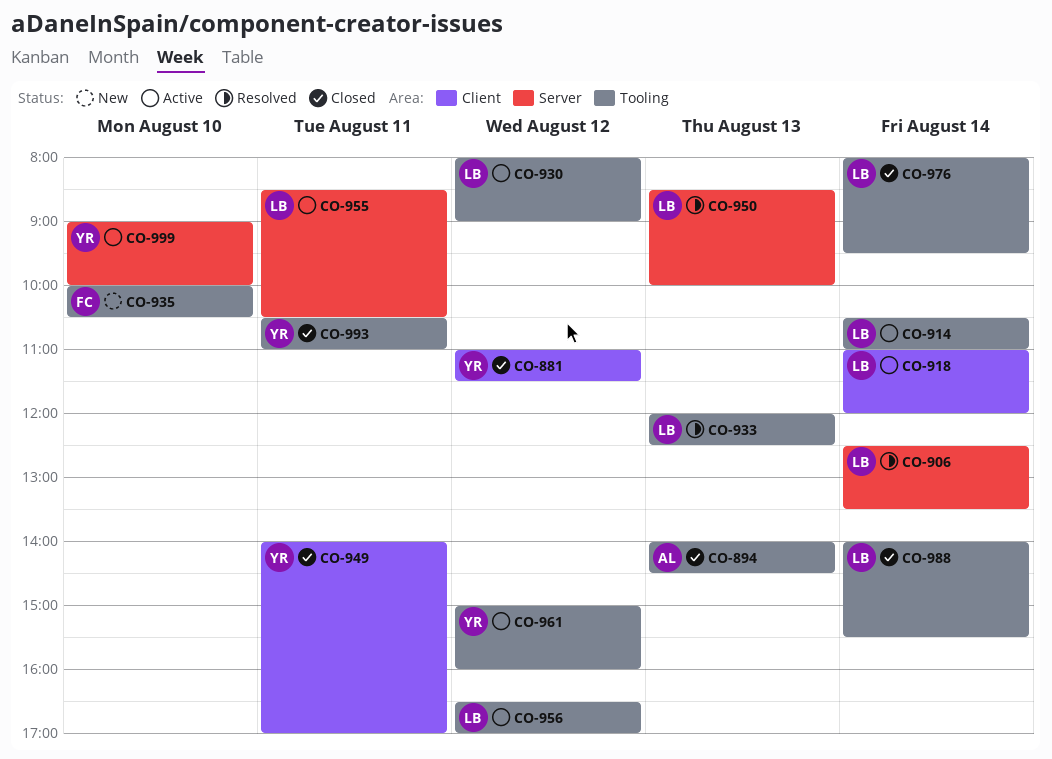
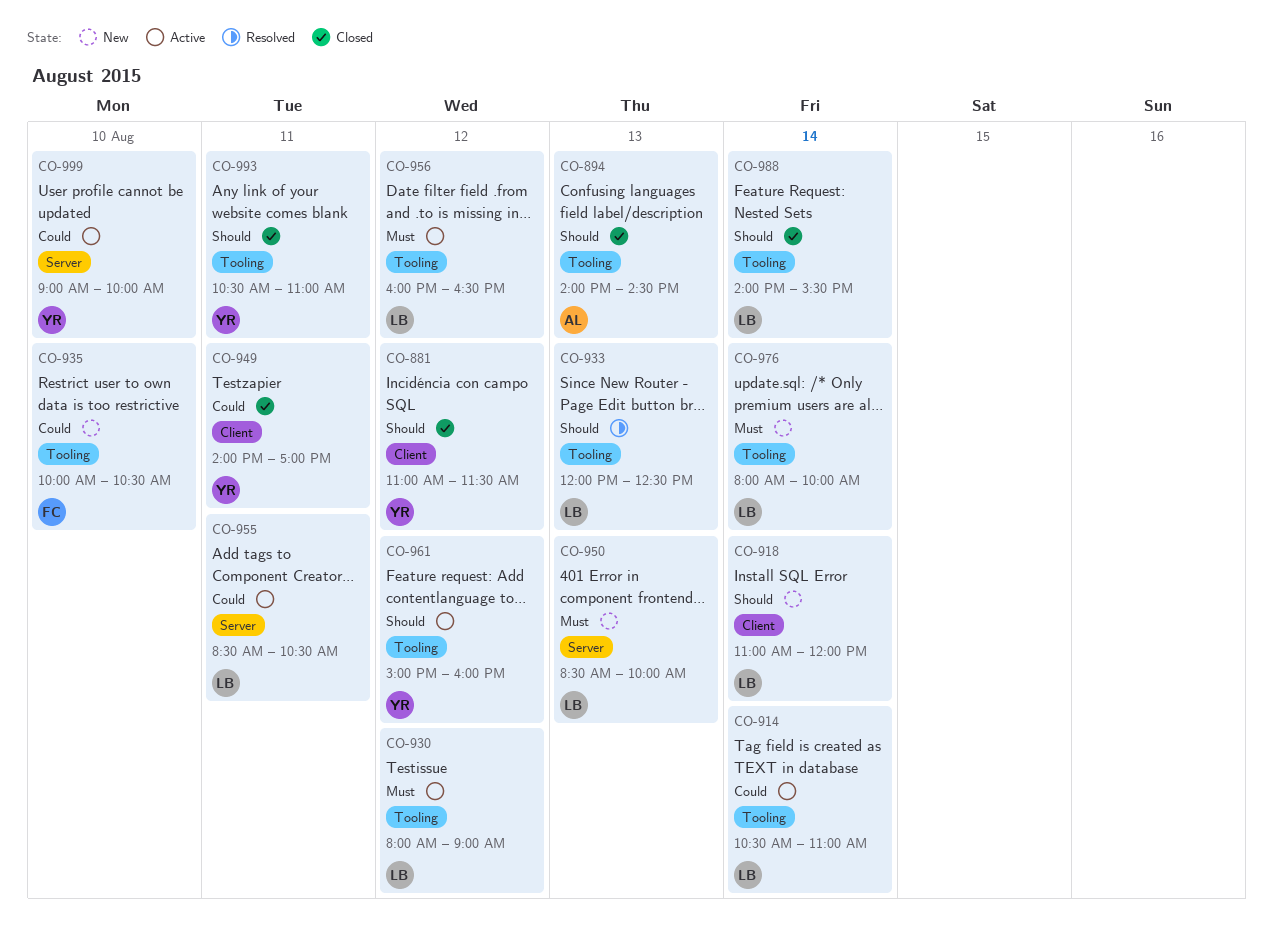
CO-906: present -> none
CO-918, status: Active -> New
CO-950, status: Resolved -> New
CO-956, begins: 16:30 -> 16:00
CO-956, ends: 17:00 -> 16:30
CO-976, status: Closed -> New
CO-976, ends: 09:30 -> 10:00

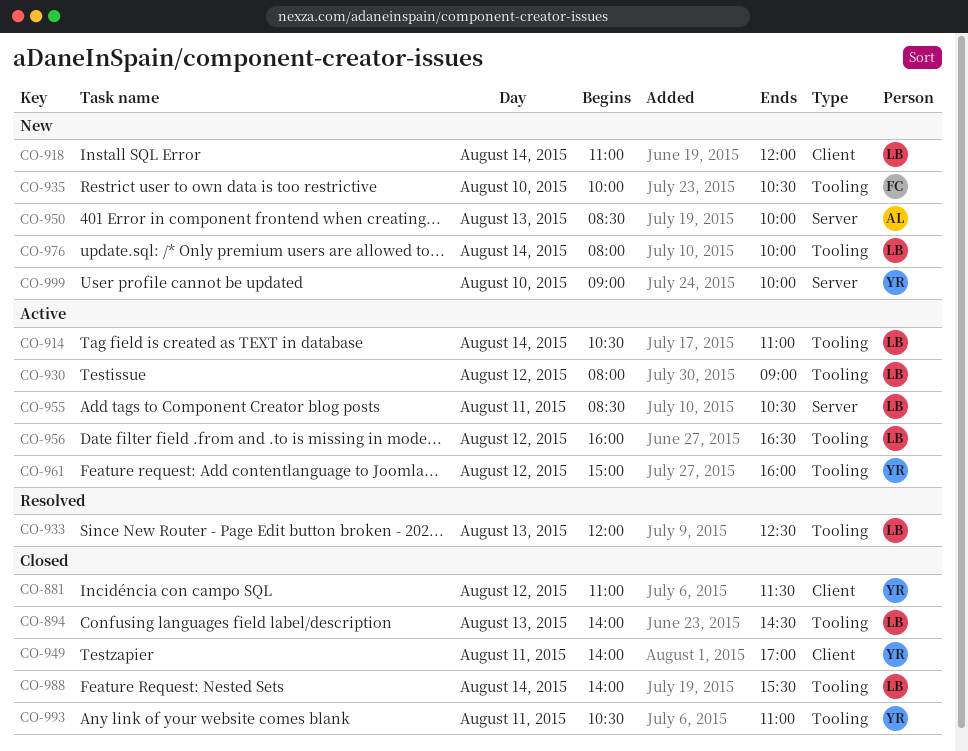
CO-894, owner: AL -> LB
CO-950, owner: LB -> AL
CO-999, status: Active -> New

